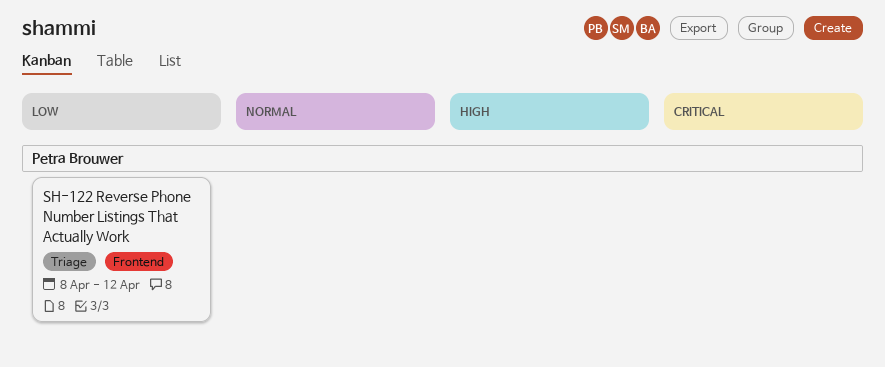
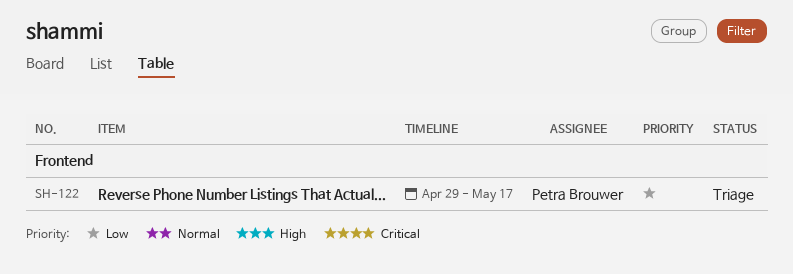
SH-122, start: Apr 8 -> Apr 29
SH-122, due: Apr 12 -> May 17

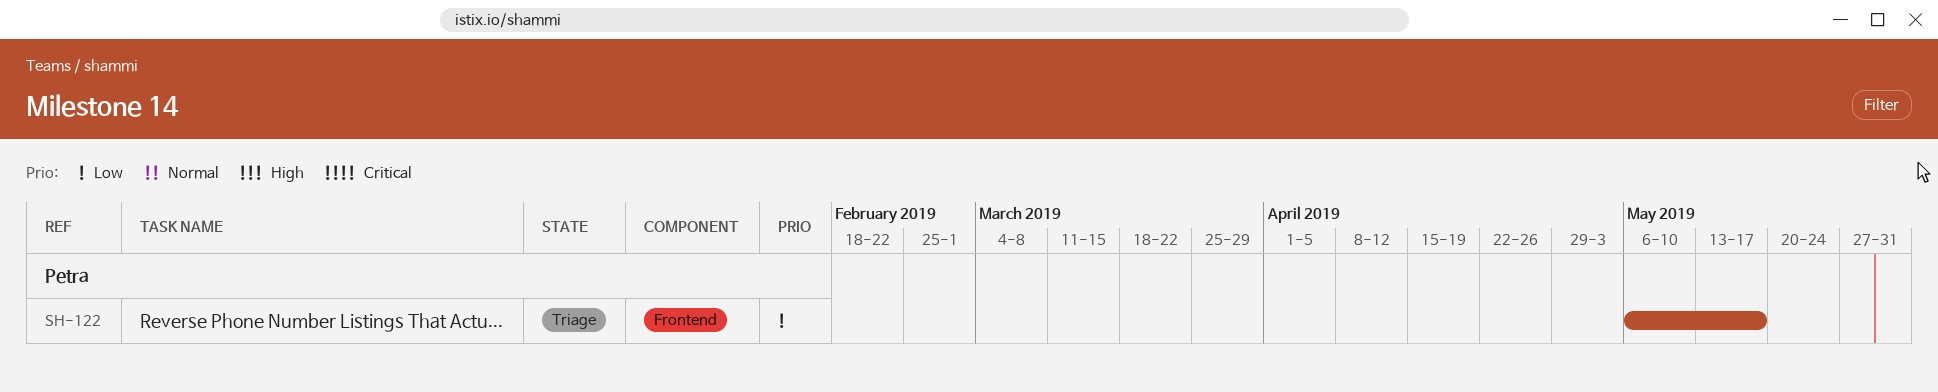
SH-122, start: Apr 29 -> May 6

